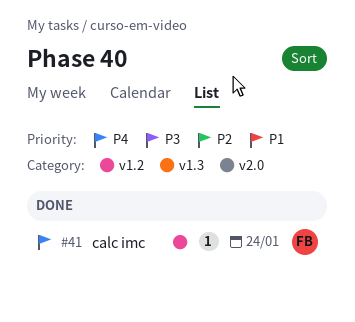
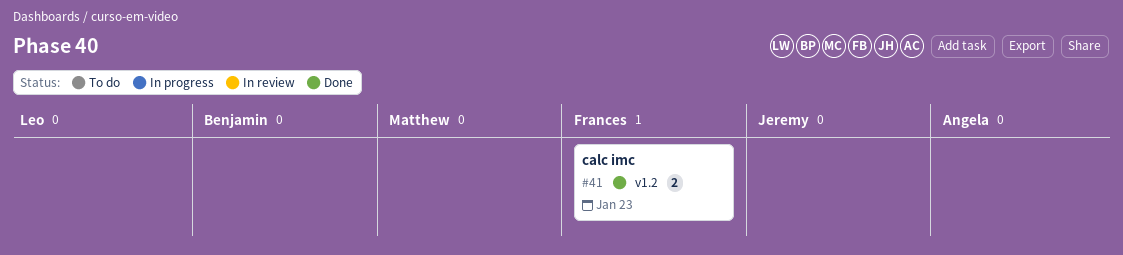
#41, estimate: 1 -> 2
#41, due: Jan 24 -> Jan 23

